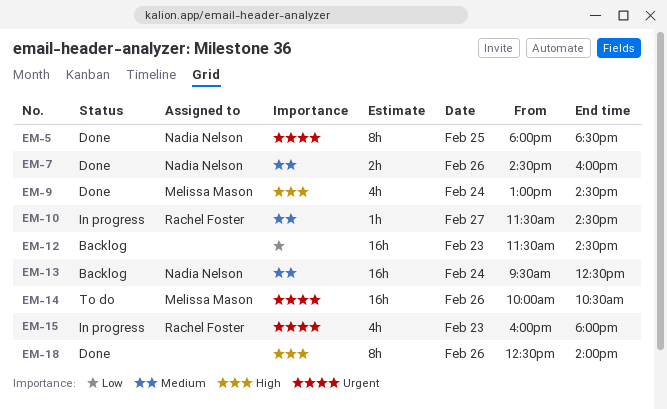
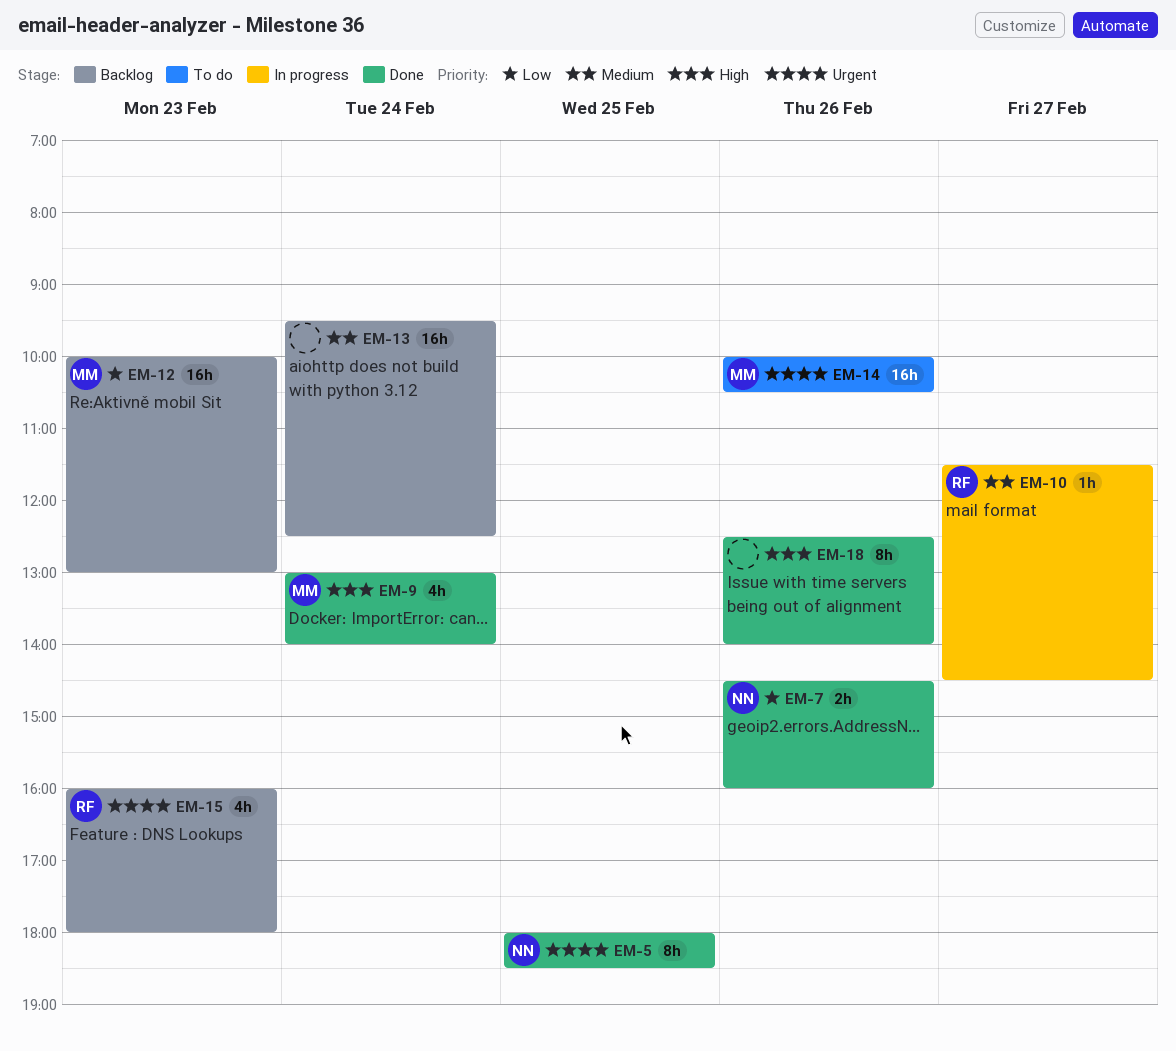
EM-7, priority: Medium -> Low
EM-9, ends: 14:30 -> 14:00
EM-12, owner: none -> Melissa Mason
EM-12, begins: 11:30 -> 10:00
EM-12, ends: 14:30 -> 13:00
EM-13, owner: Nadia Nelson -> none
EM-15, status: In progress -> Backlog

